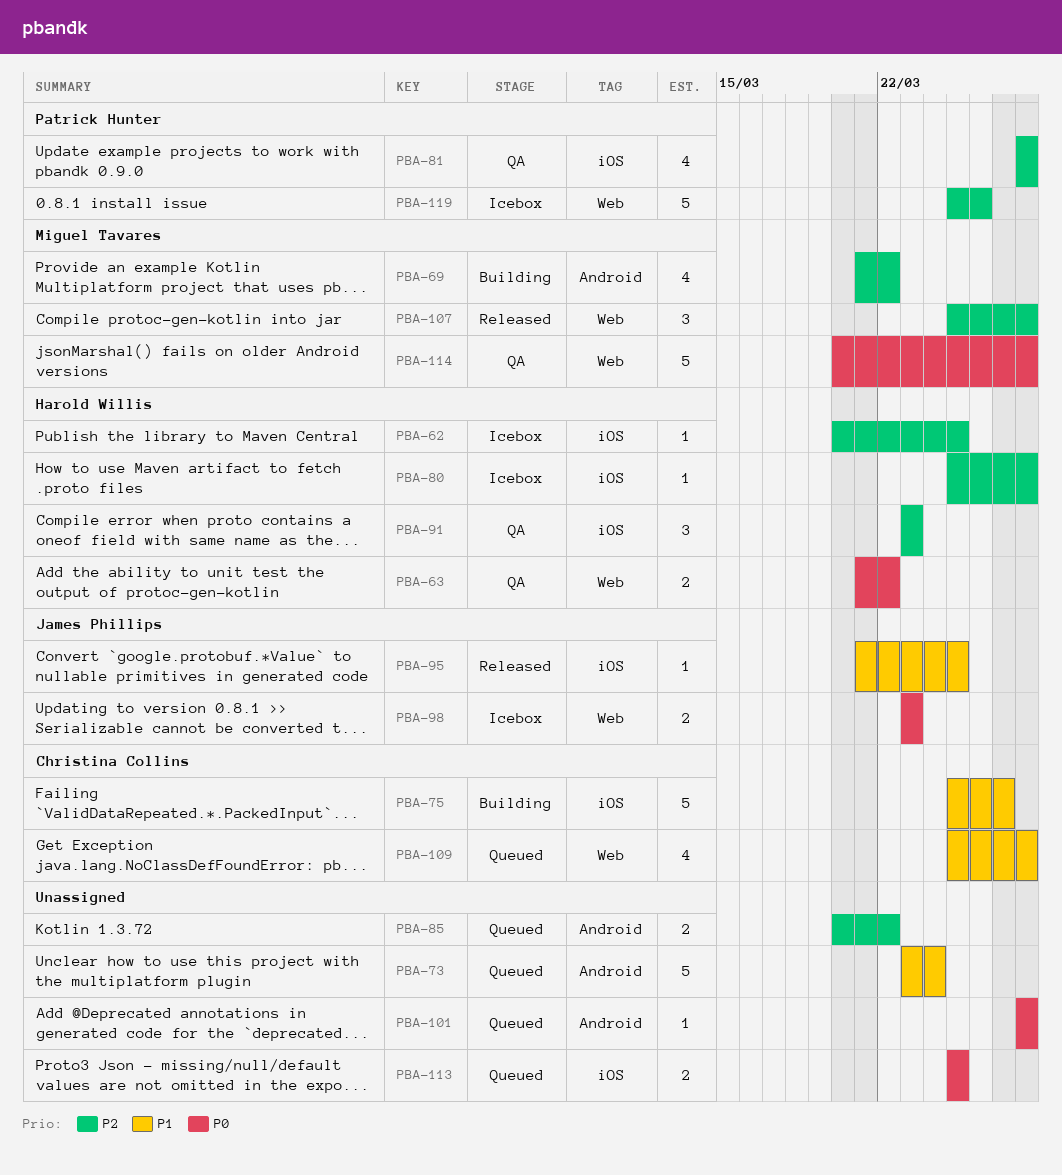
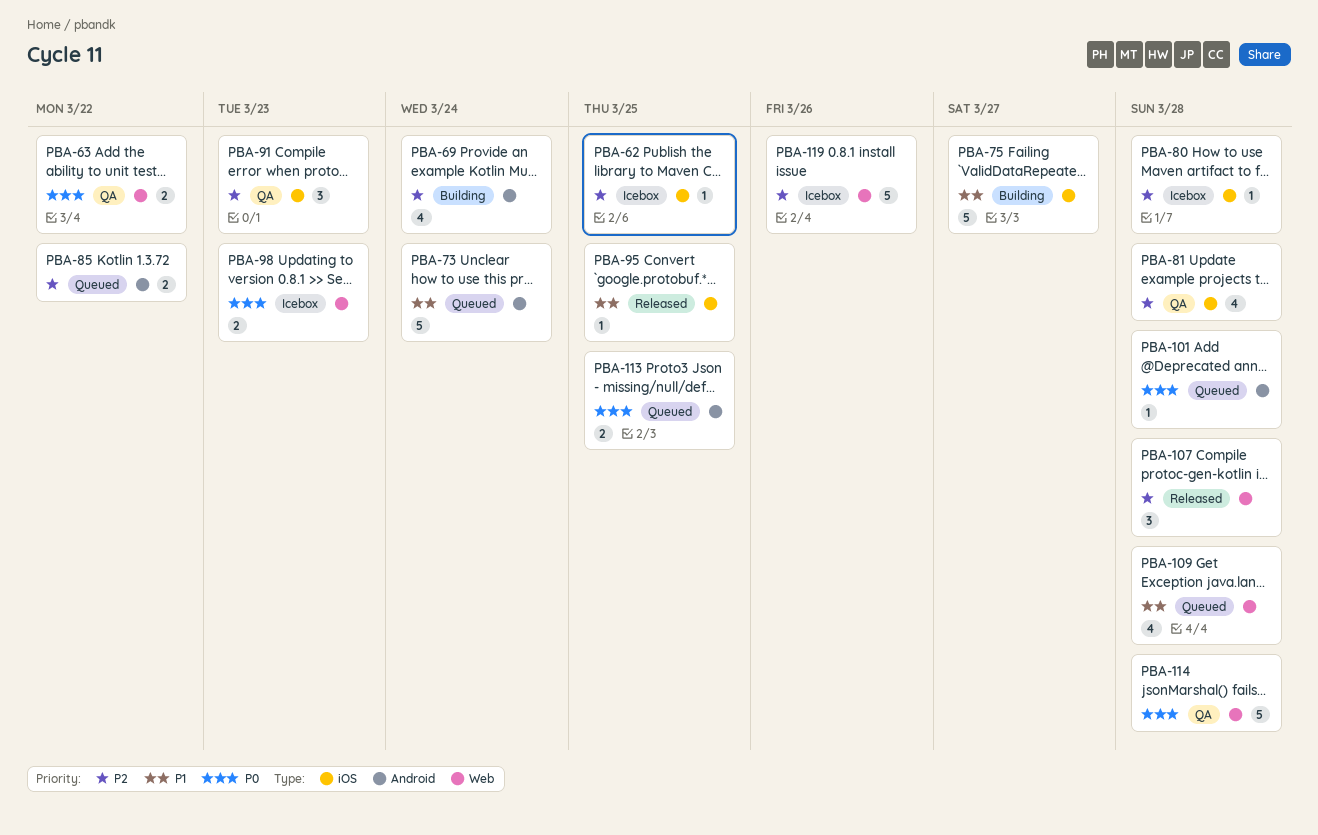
PBA-69, due: Mar 22 -> Mar 24
PBA-113, label: iOS -> Android

